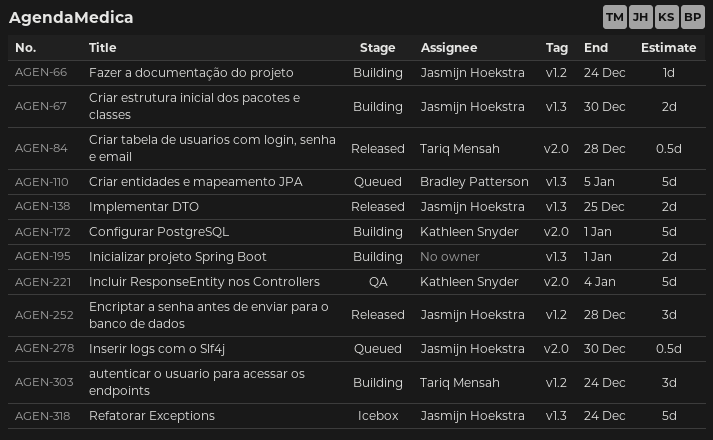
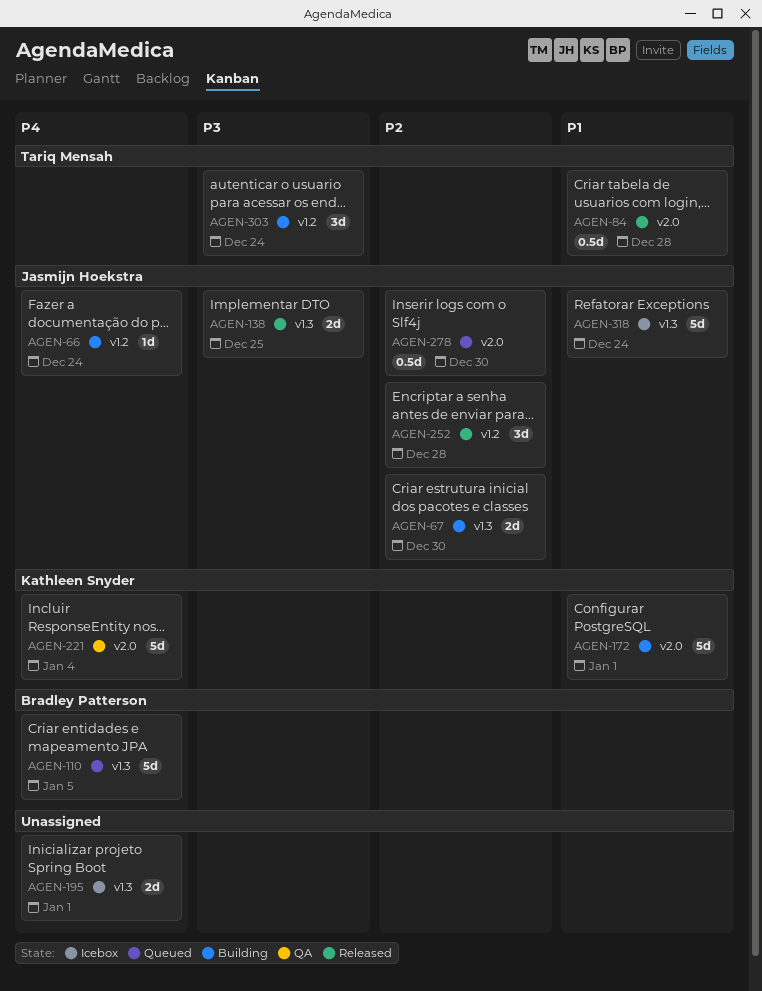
AGEN-195, status: Building -> Icebox

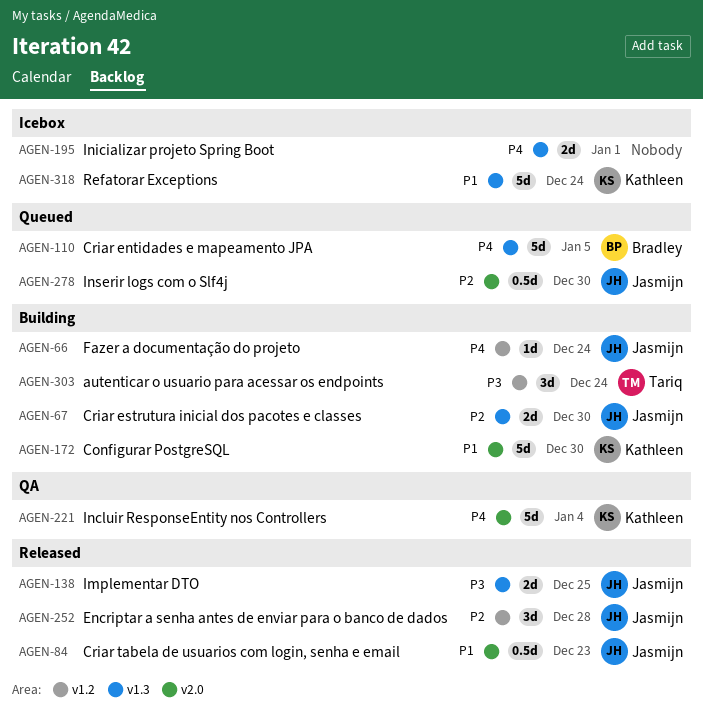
AGEN-84, owner: Tariq Mensah -> Jasmijn Hoekstra
AGEN-84, due: Dec 28 -> Dec 23
AGEN-172, due: Jan 1 -> Dec 30
AGEN-318, owner: Jasmijn Hoekstra -> Kathleen Snyder

